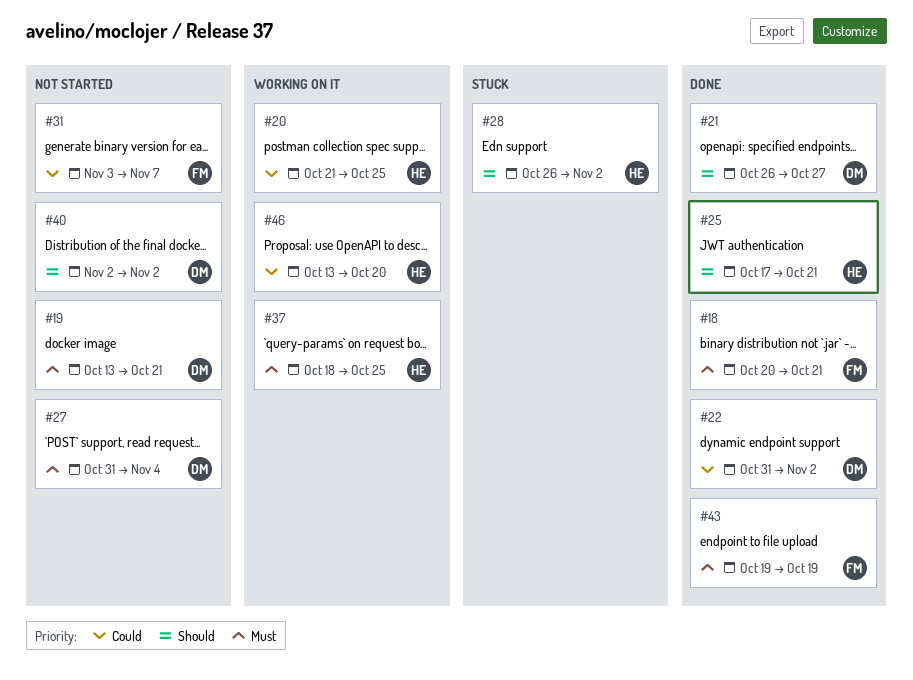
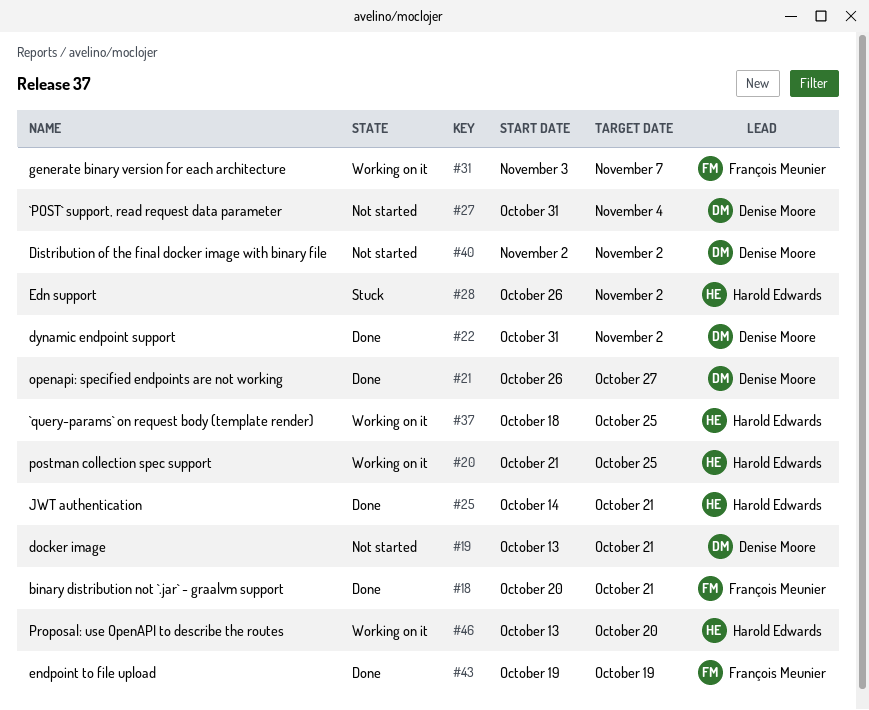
#25, start: Oct 17 -> Oct 14
#31, status: Not started -> Working on it

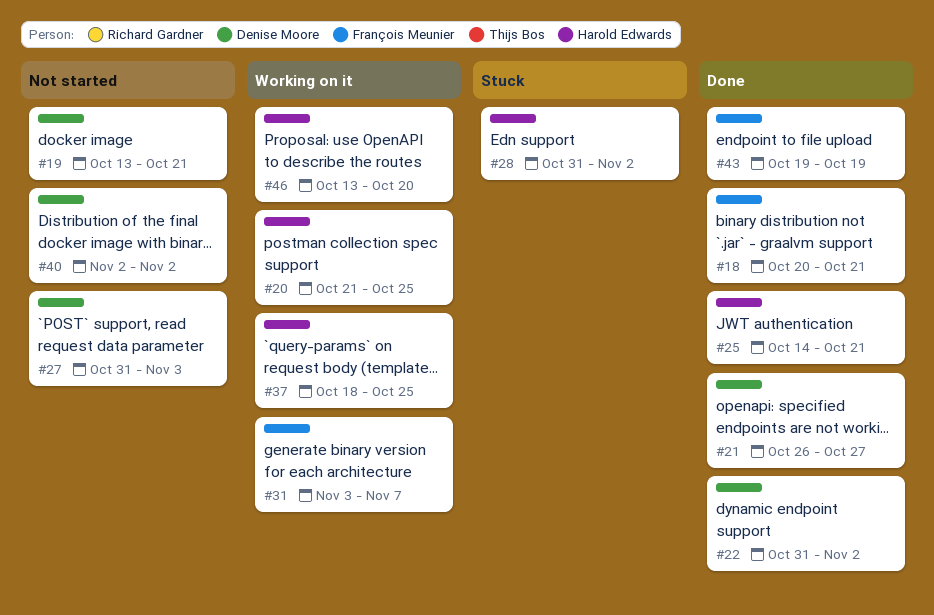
#27, due: Nov 4 -> Nov 3
#28, start: Oct 26 -> Oct 31

